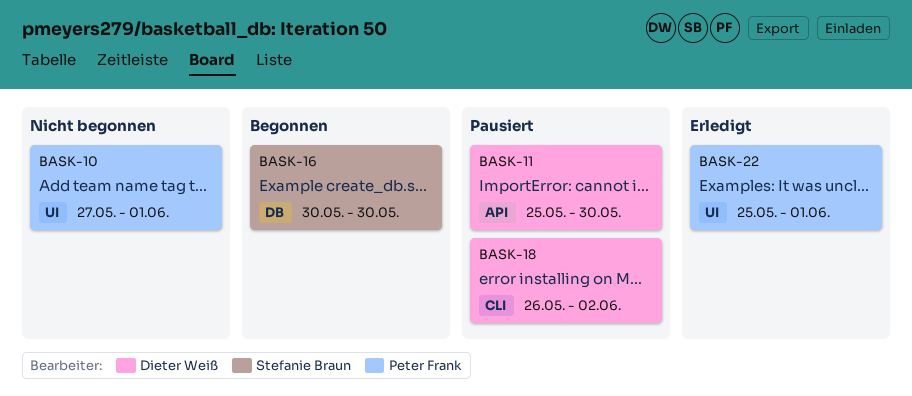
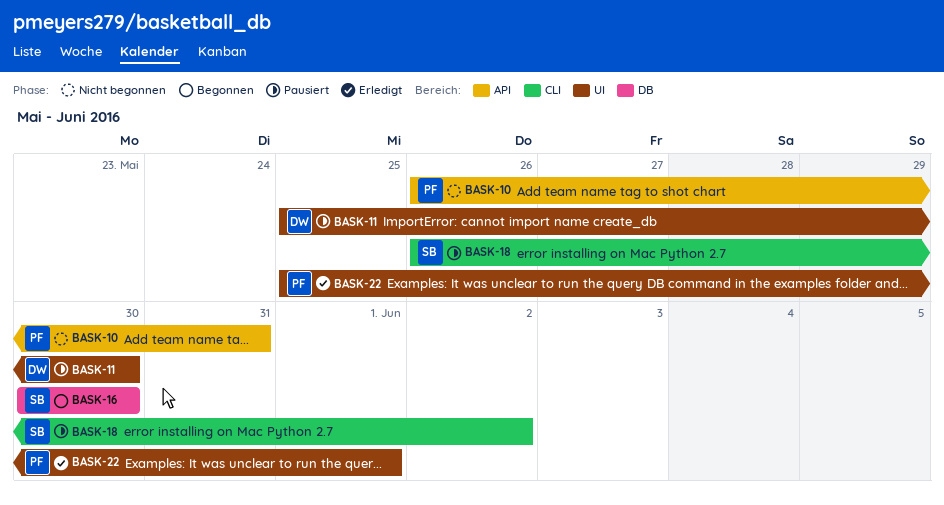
BASK-10, label: UI -> API
BASK-10, start: May 27 -> May 26
BASK-10, due: Jun 1 -> May 31
BASK-11, label: API -> UI
BASK-18, owner: Dieter Weiß -> Stefanie Braun

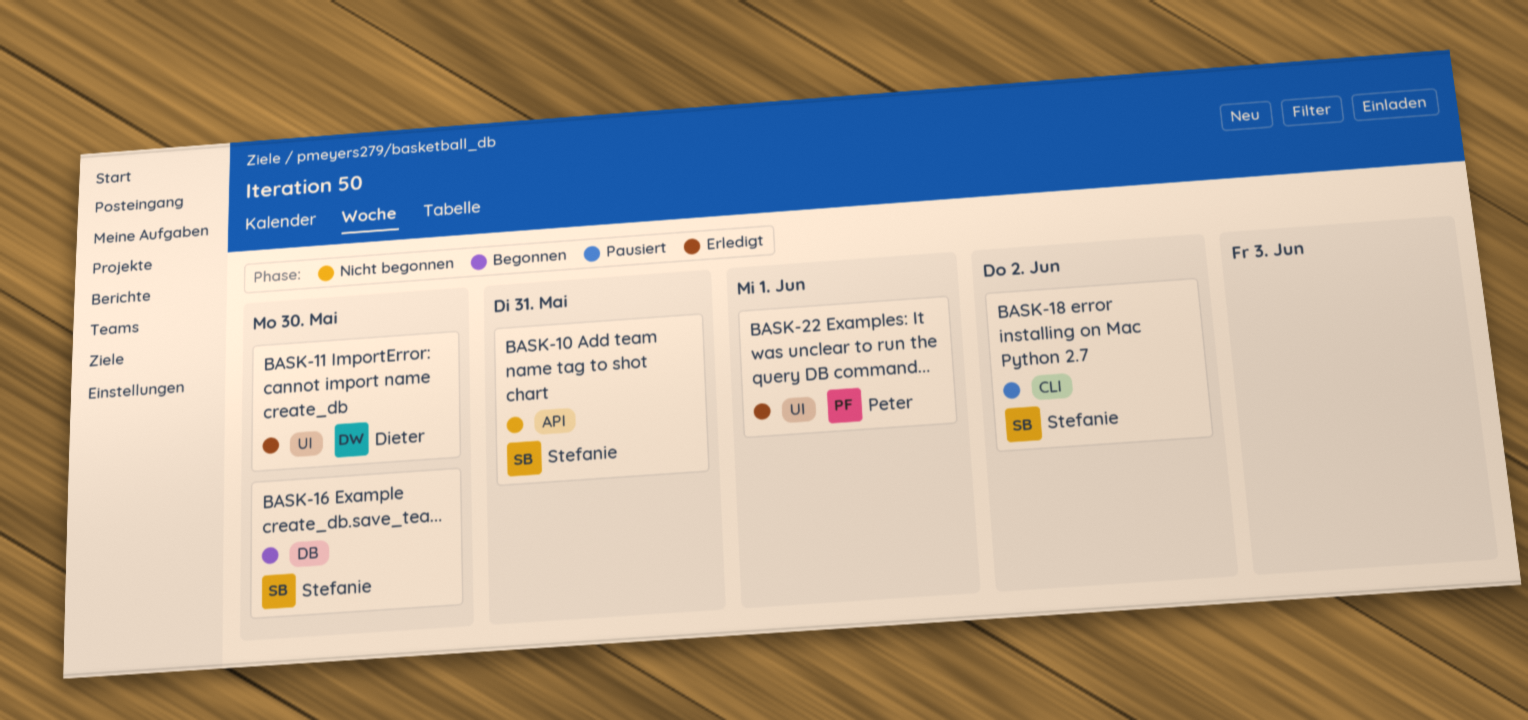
BASK-10, owner: Peter -> Stefanie
BASK-11, status: Pausiert -> Erledigt

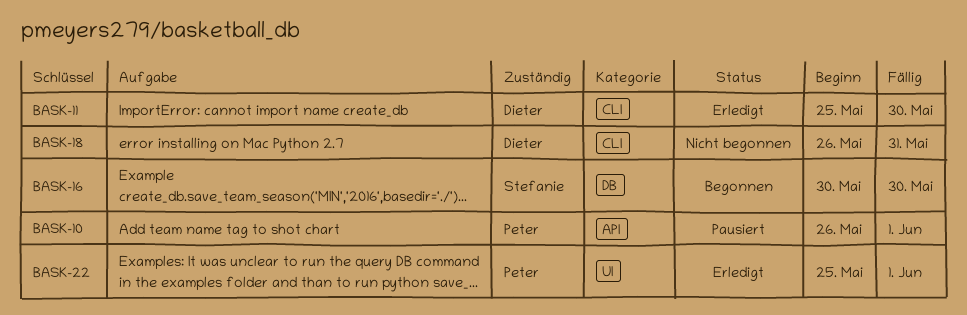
BASK-10, status: Nicht begonnen -> Pausiert
BASK-10, owner: Stefanie -> Peter
BASK-10, due: May 31 -> Jun 1
BASK-11, label: UI -> CLI
BASK-18, status: Pausiert -> Nicht begonnen
BASK-18, owner: Stefanie -> Dieter
BASK-18, due: Jun 2 -> May 31

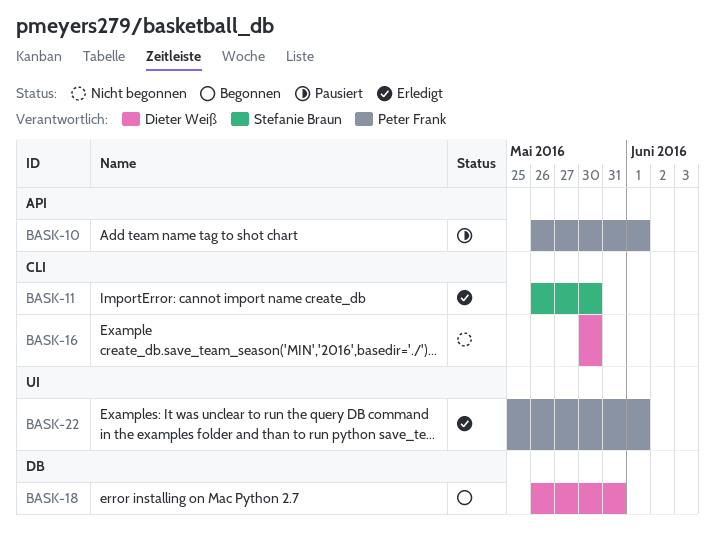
BASK-11, owner: Dieter Weiß -> Stefanie Braun
BASK-11, start: May 25 -> May 26
BASK-16, status: Begonnen -> Nicht begonnen
BASK-16, owner: Stefanie Braun -> Dieter Weiß
BASK-16, label: DB -> CLI
BASK-18, status: Nicht begonnen -> Begonnen
BASK-18, label: CLI -> DB

